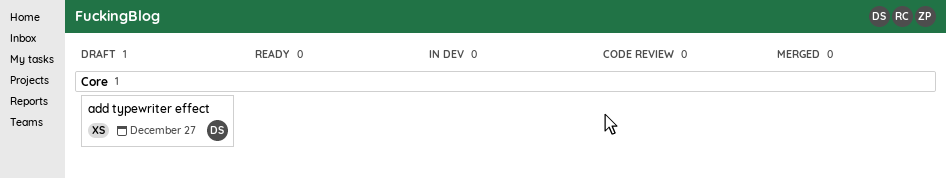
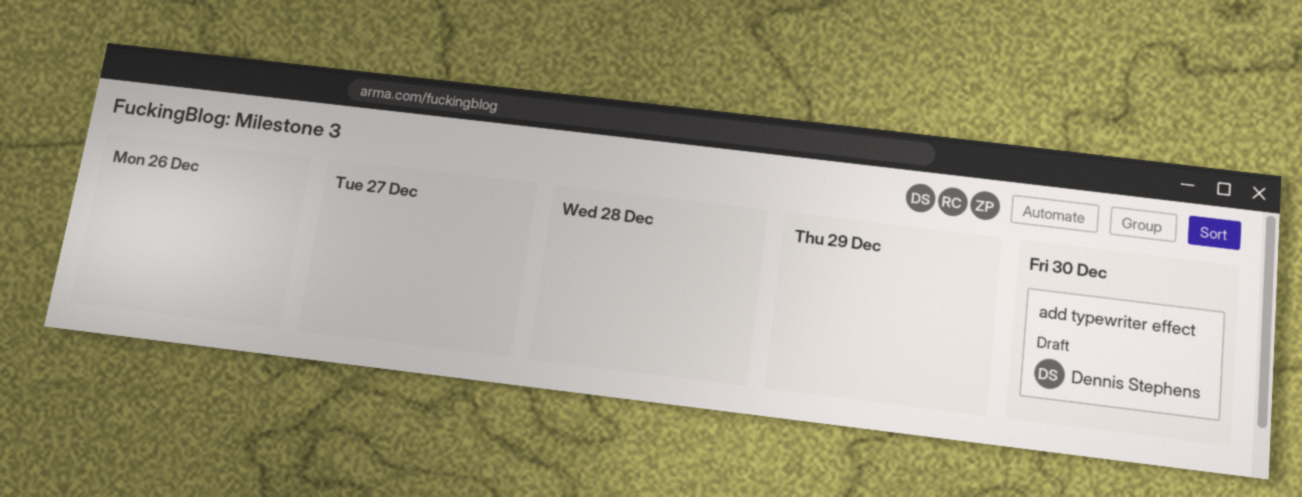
add typewriter effect, due: Dec 27 -> Dec 30

